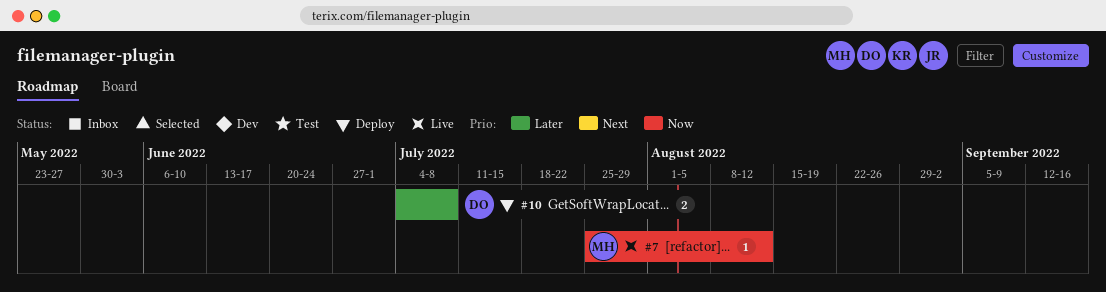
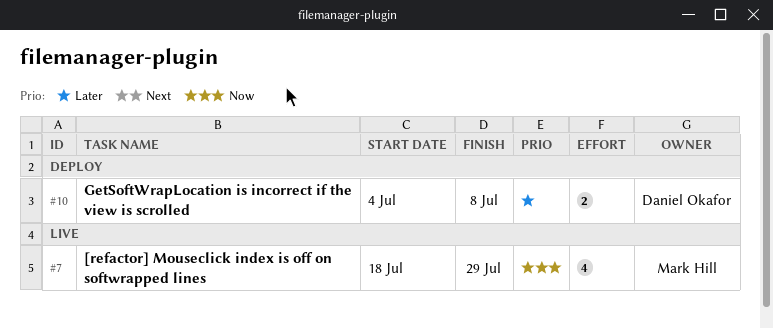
#7, estimate: 1 -> 4
#7, start: Jul 25 -> Jul 18
#7, due: Aug 12 -> Jul 29

